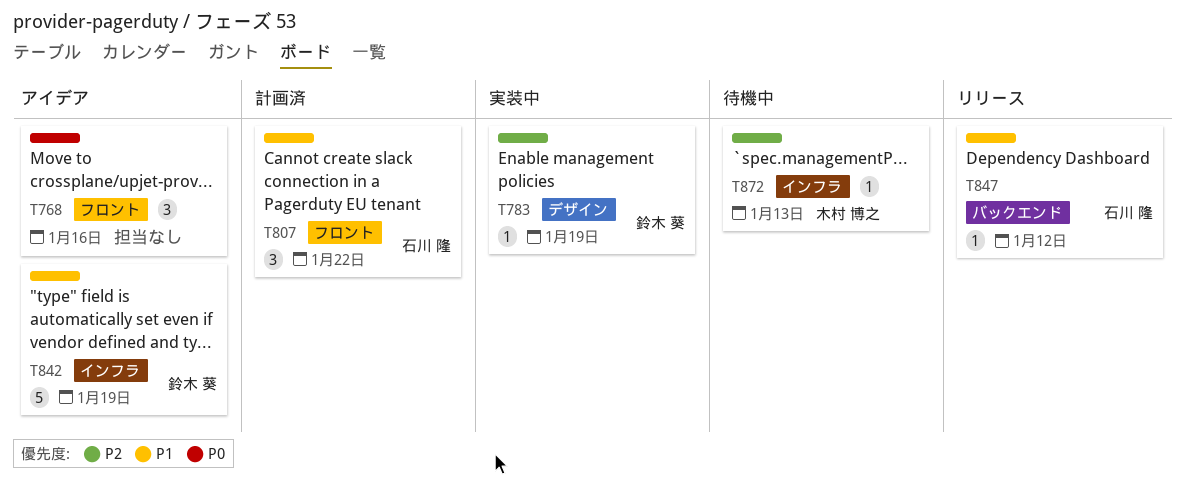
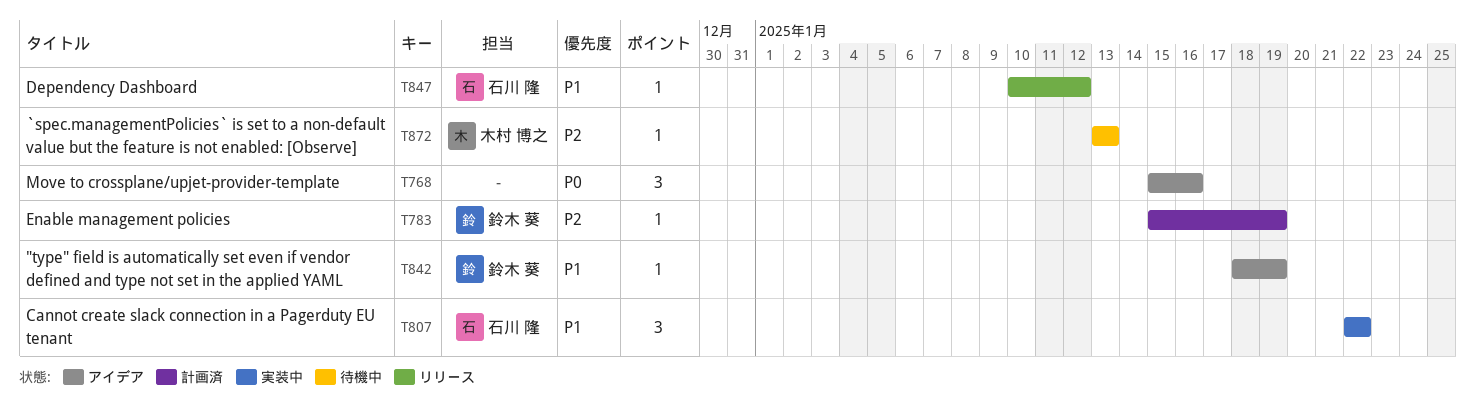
T783, status: 実装中 -> 計画済
T807, status: 計画済 -> 実装中
T842, estimate: 5 -> 1

